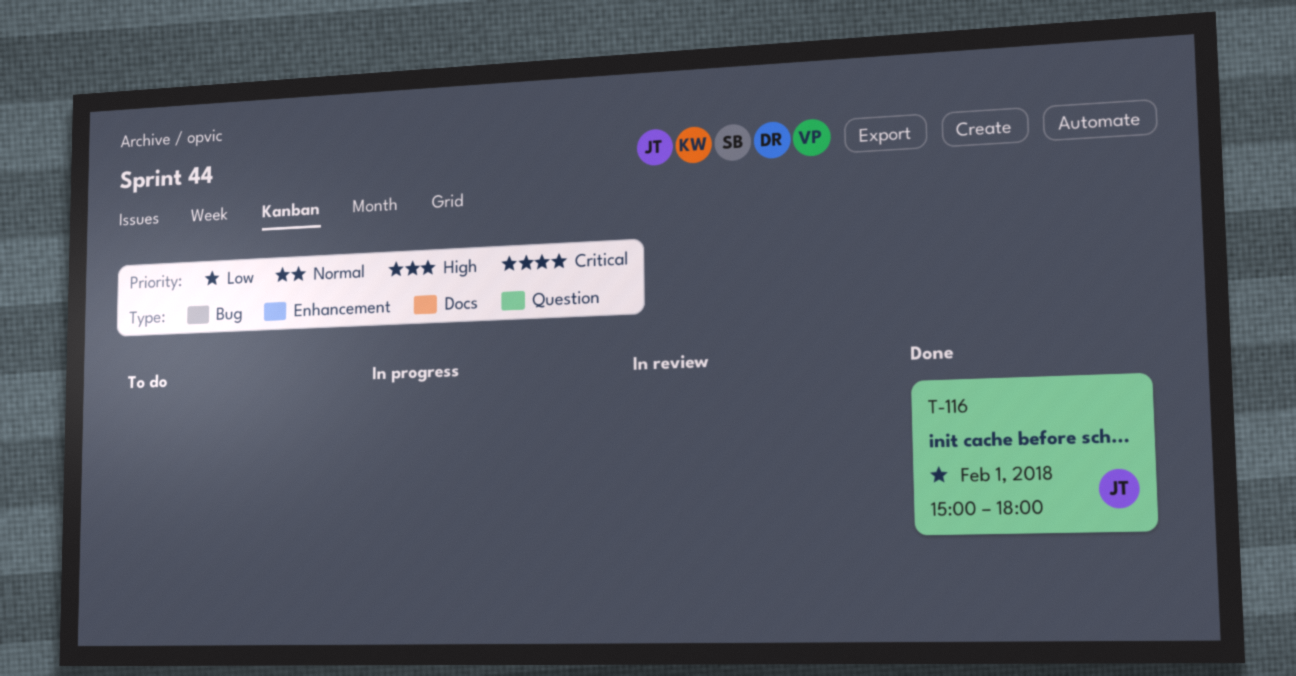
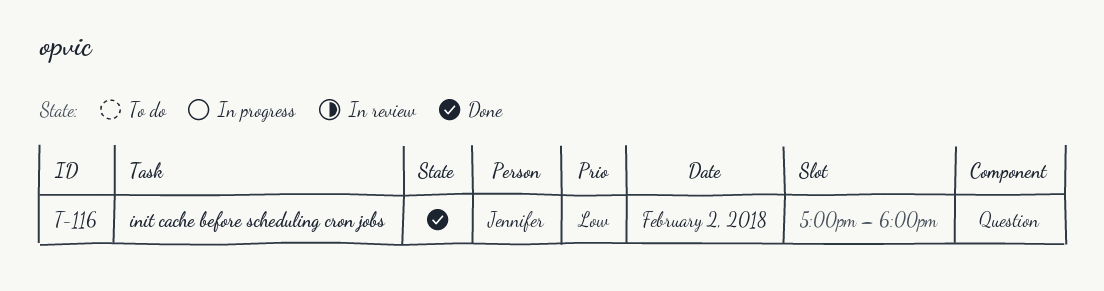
T-116, day: Feb 1 -> Feb 2
T-116, begins: 15:00 -> 17:00

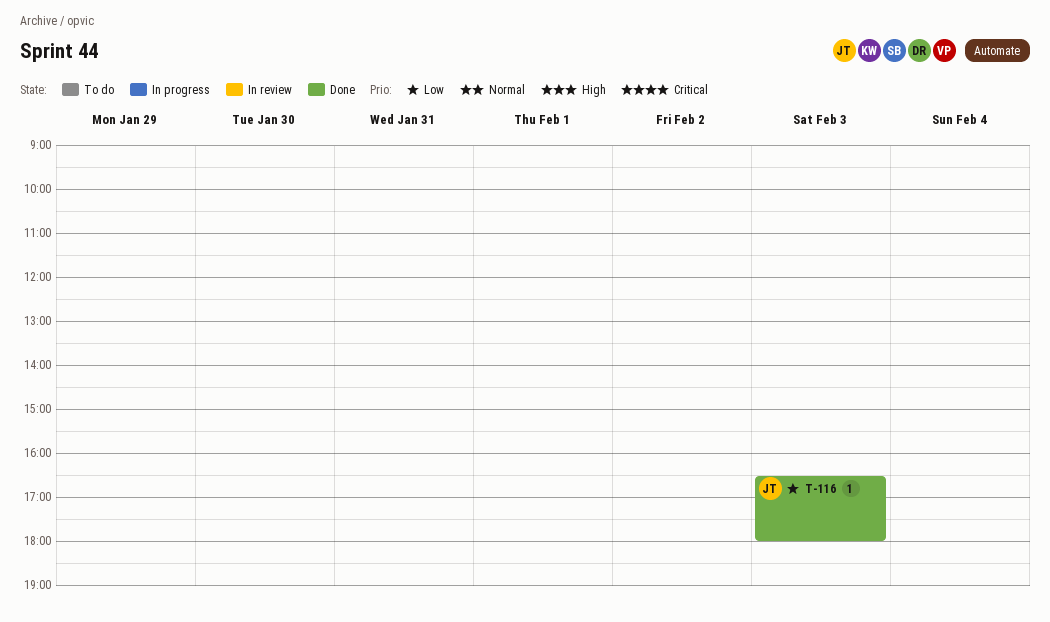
T-116, day: Feb 2 -> Feb 3
T-116, begins: 17:00 -> 16:30

